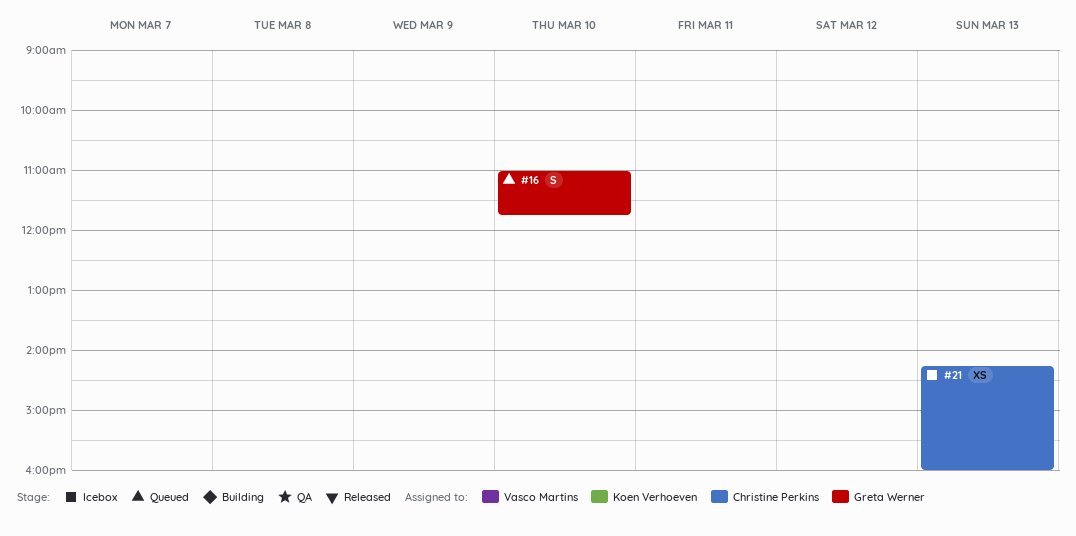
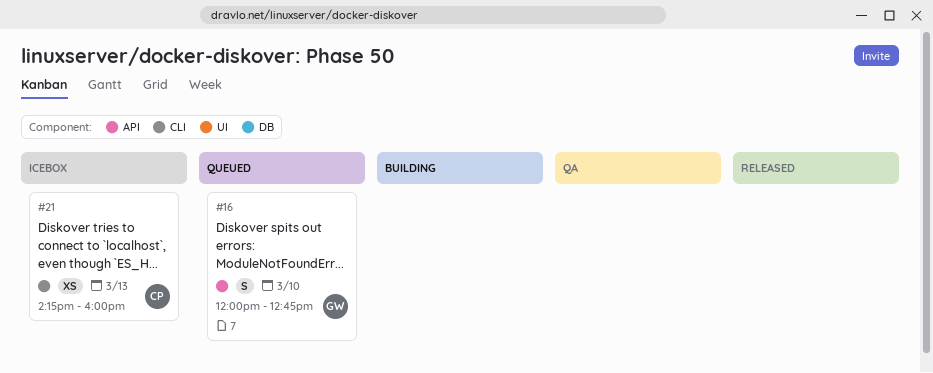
#16, begins: 11:00 -> 12:00
#16, ends: 11:45 -> 12:45

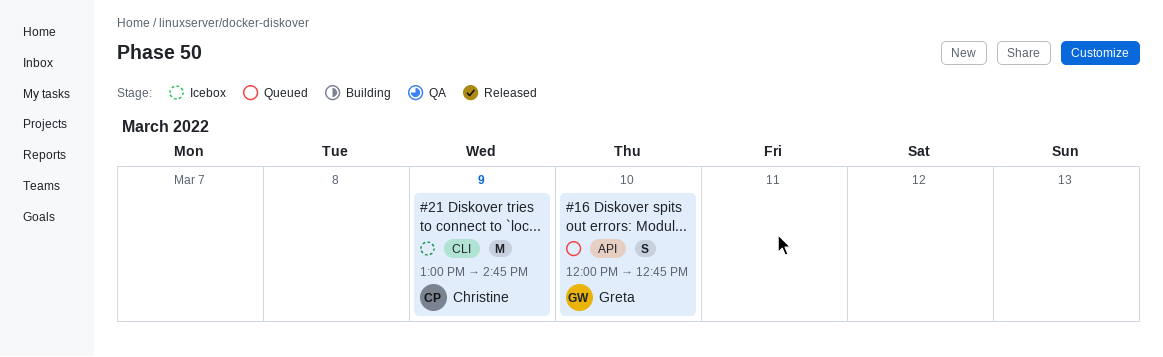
#21, estimate: XS -> M
#21, day: Mar 13 -> Mar 9
#21, begins: 14:15 -> 13:00
#21, ends: 16:00 -> 14:45

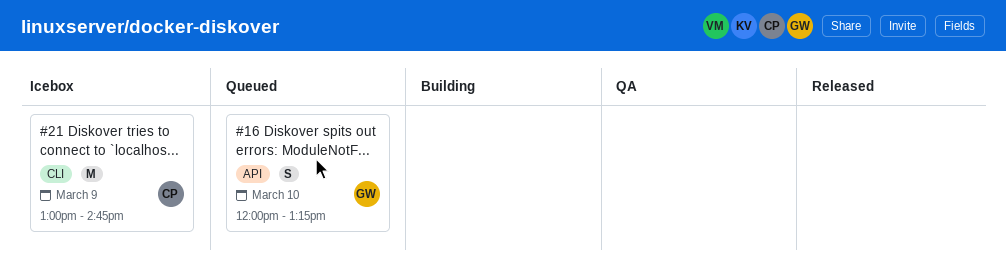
#16, ends: 12:45 -> 13:15

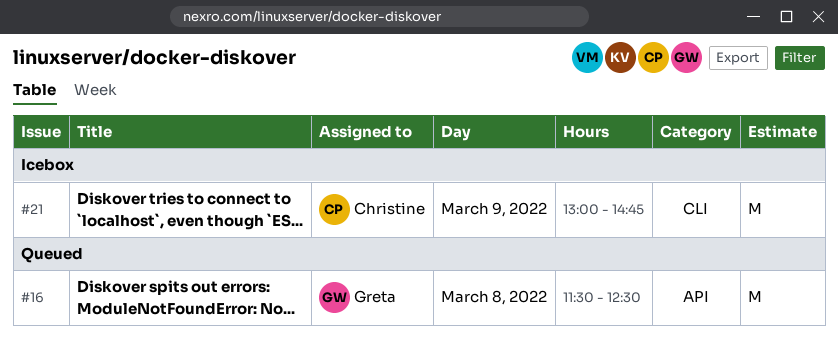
#16, estimate: S -> M
#16, day: Mar 10 -> Mar 8
#16, begins: 12:00 -> 11:30
#16, ends: 13:15 -> 12:30

